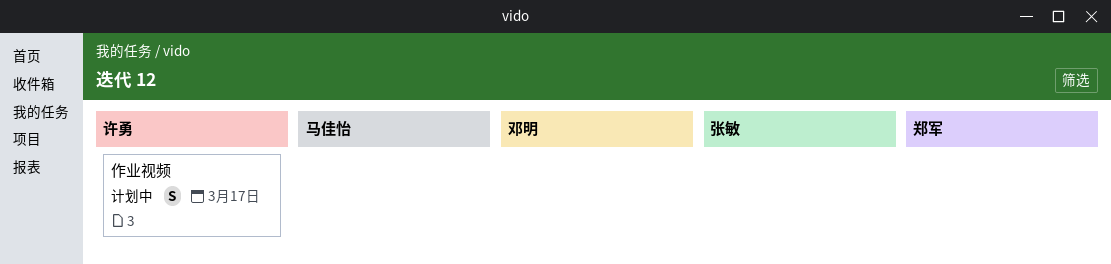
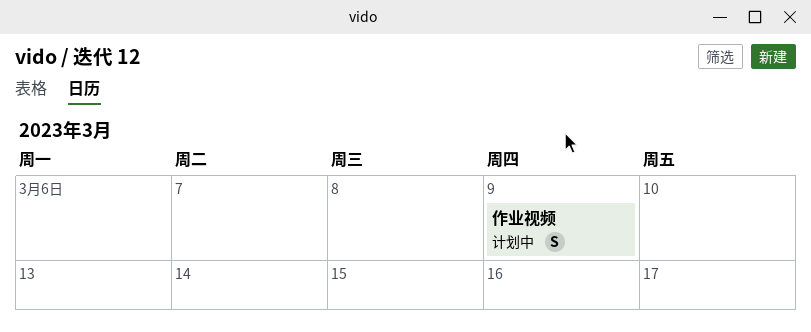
作业视频, due: Mar 17 -> Mar 9

